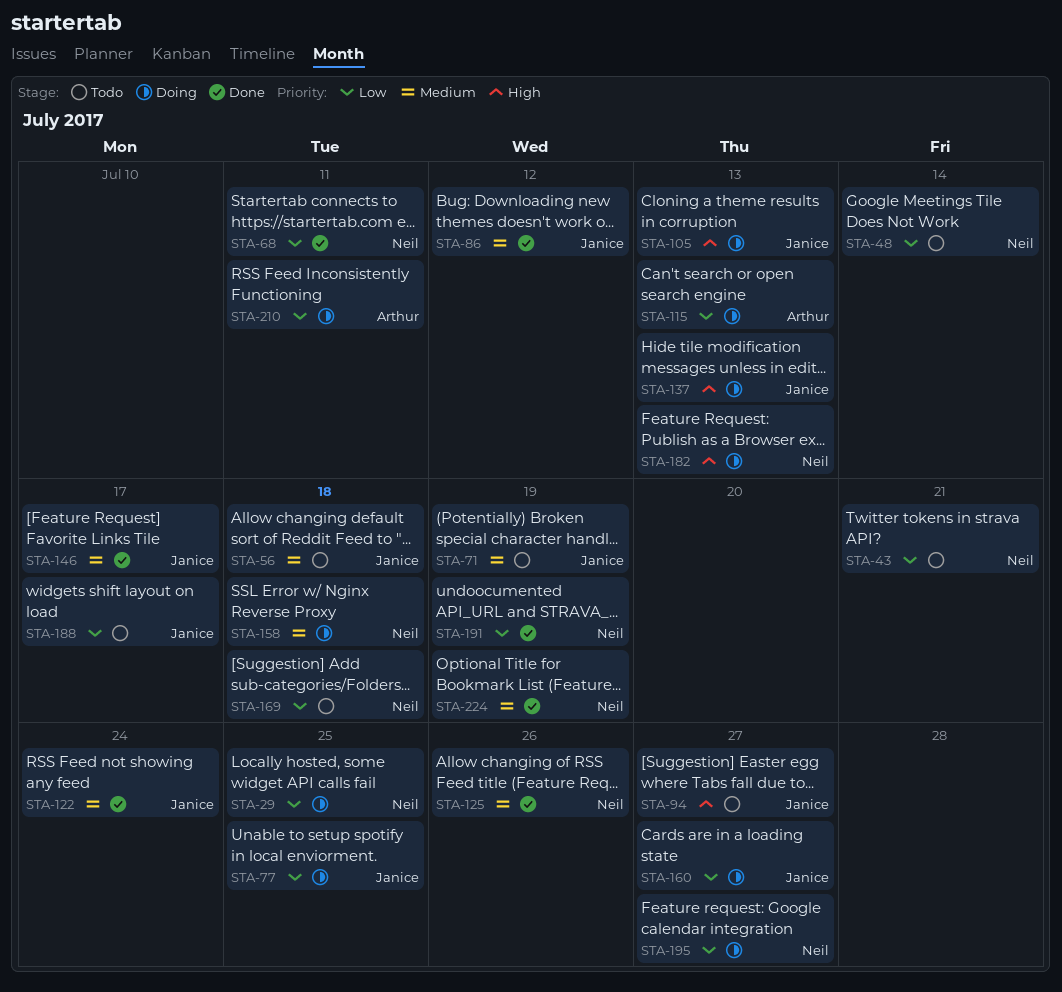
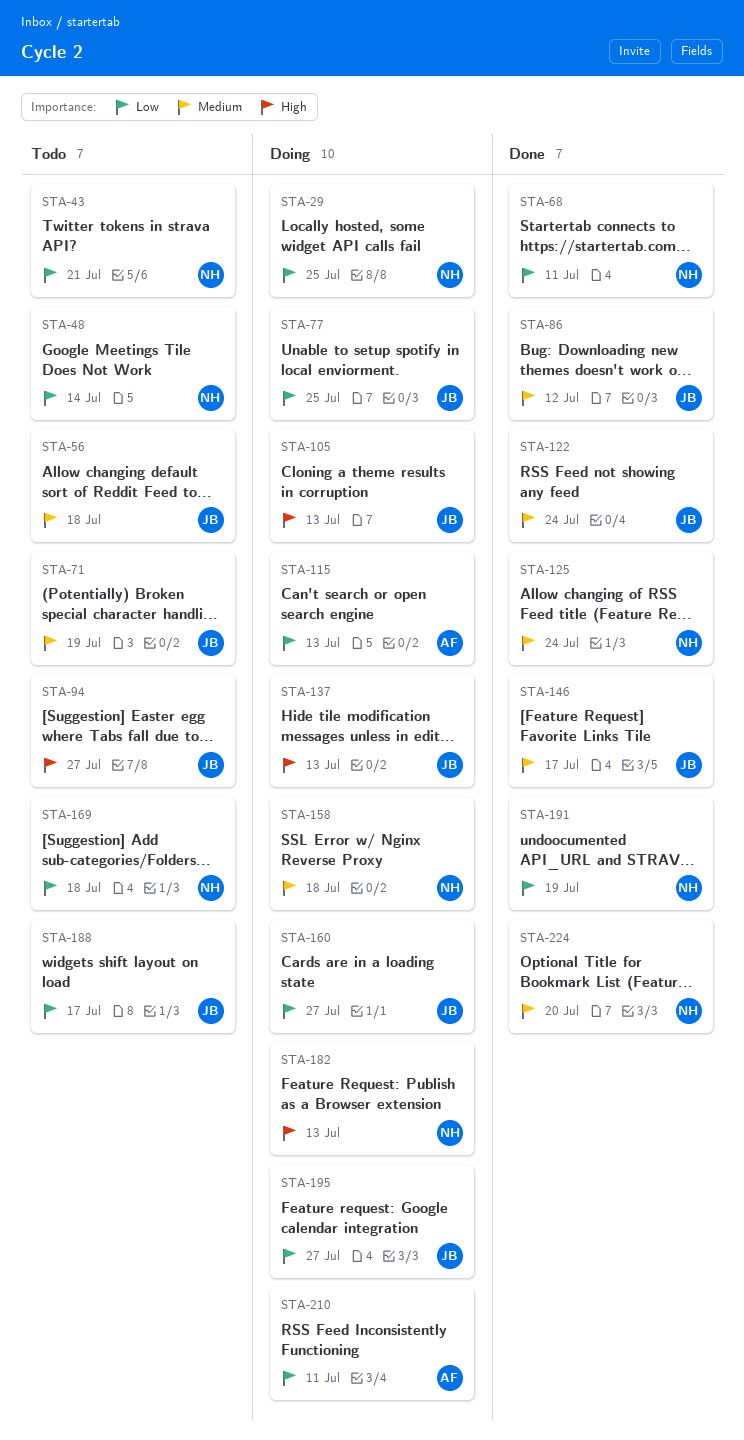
STA-125, due: Jul 26 -> Jul 24
STA-195, owner: Neil -> Janice
STA-224, due: Jul 19 -> Jul 20

